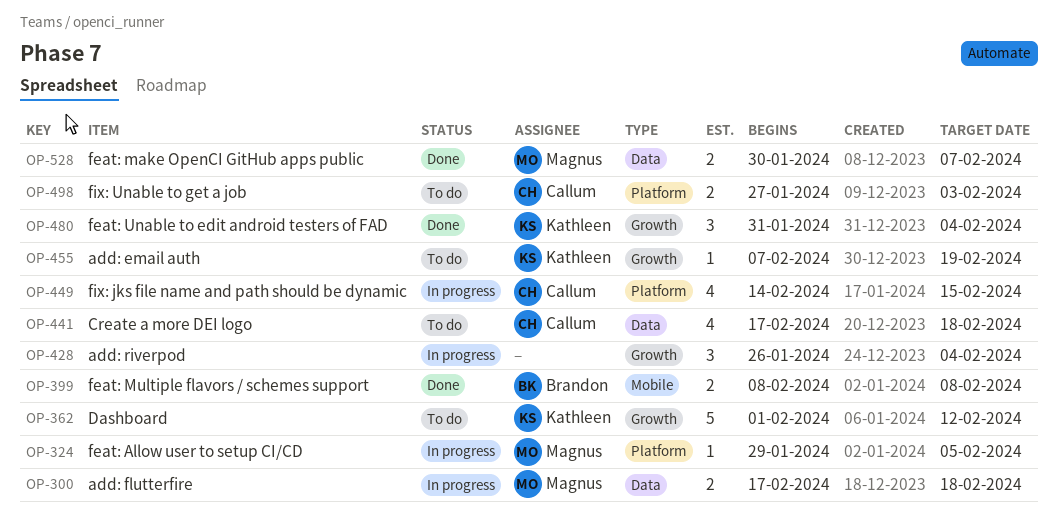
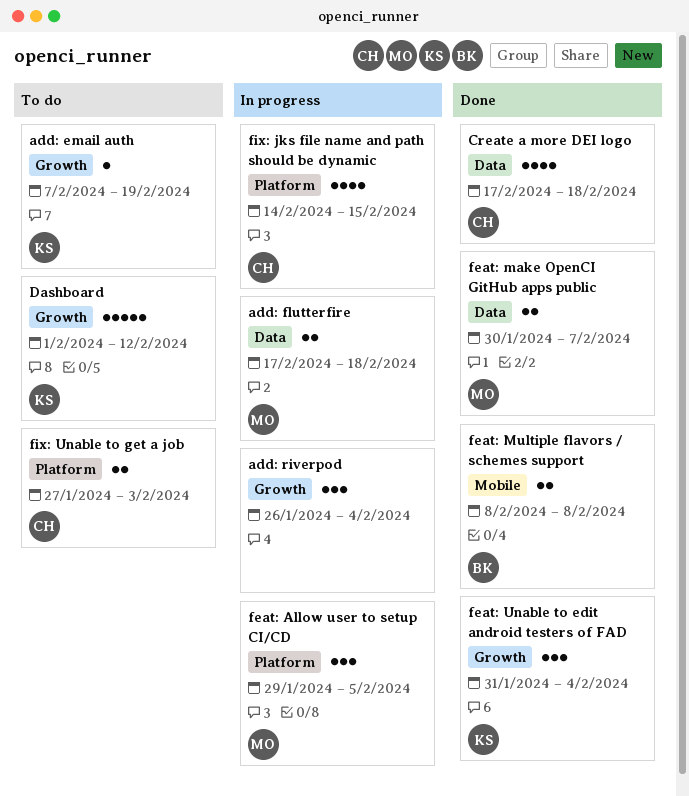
Create a more DEI logo, status: To do -> Done
feat: Allow user to setup CI/CD, estimate: 1 -> 3

